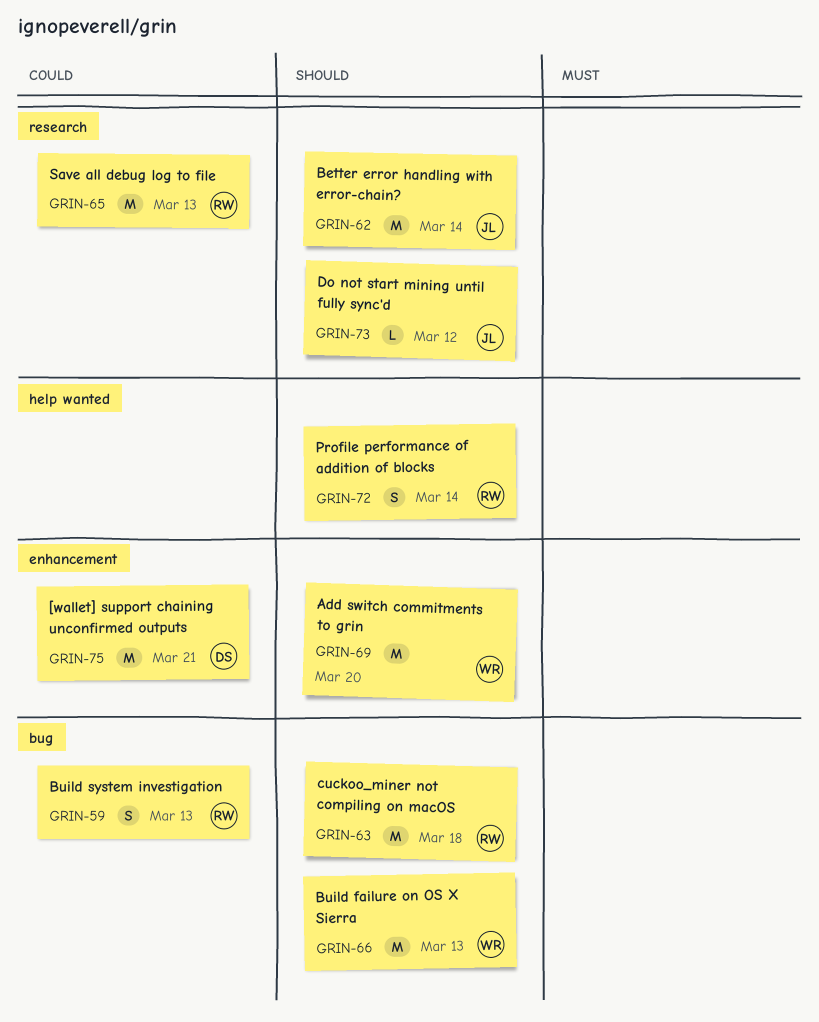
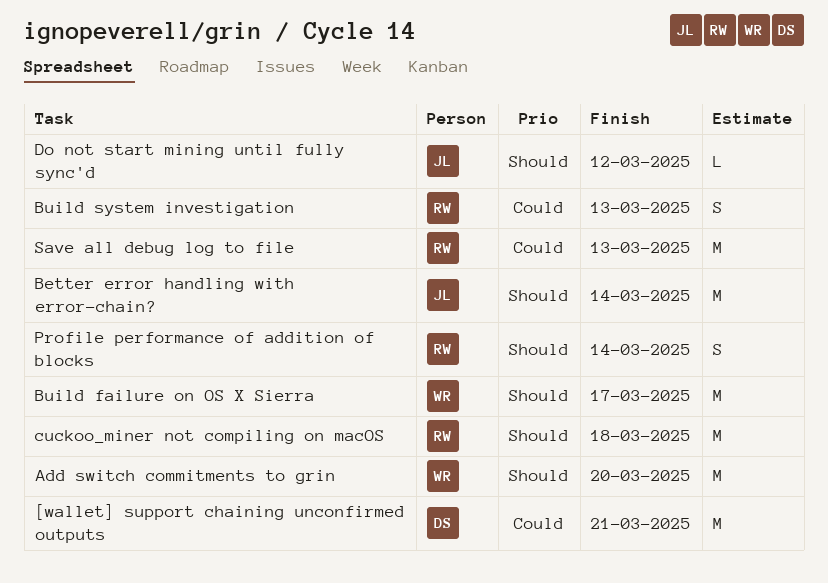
Build failure on OS X Sierra, due: Mar 13 -> Mar 17

